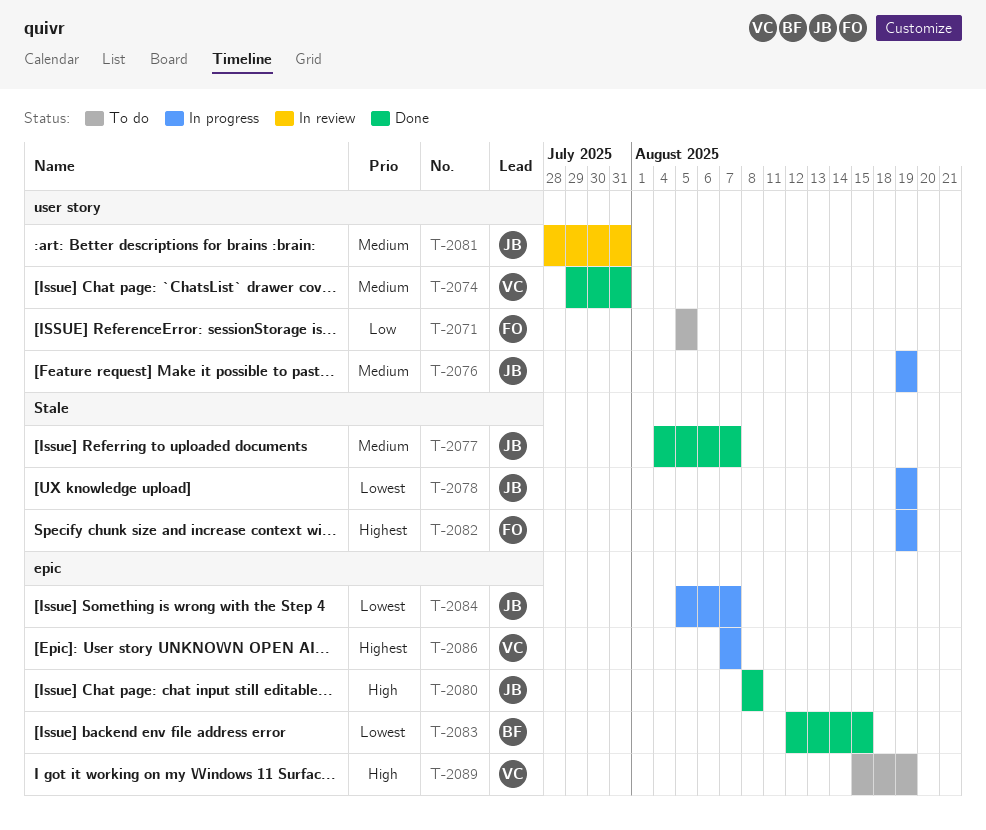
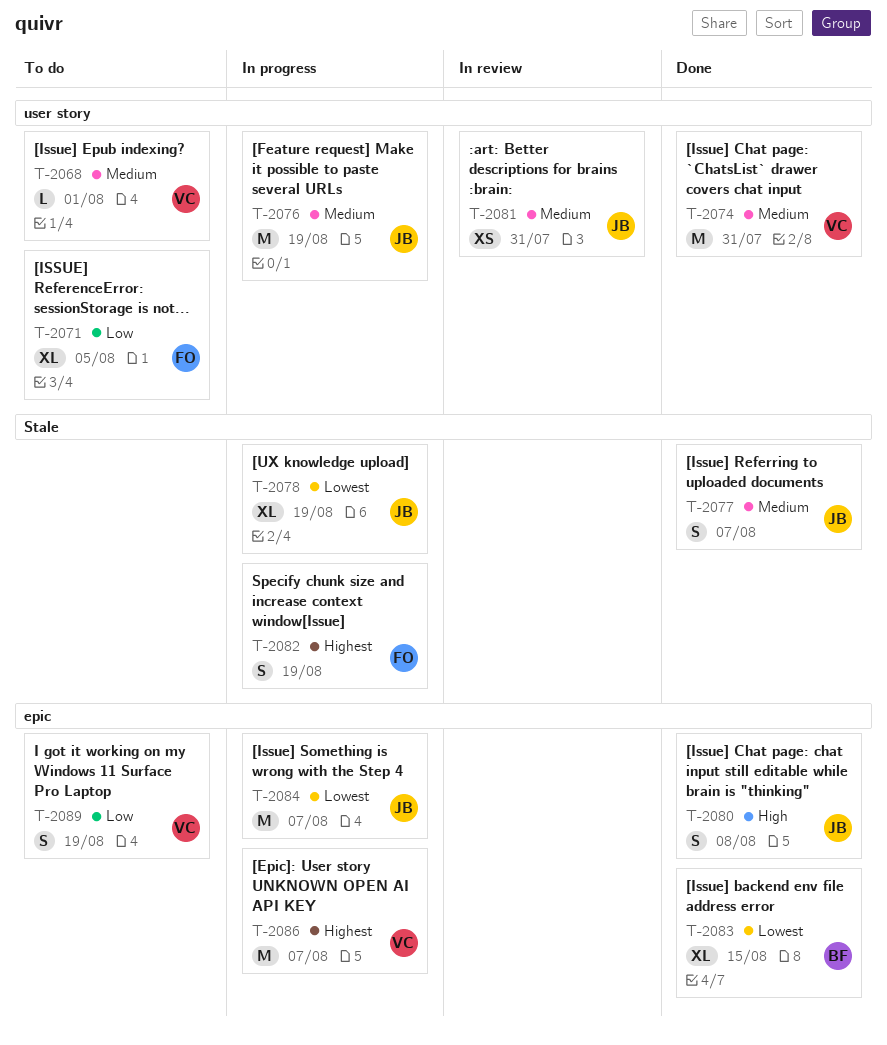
T-2068: none -> present
T-2089, priority: High -> Low

